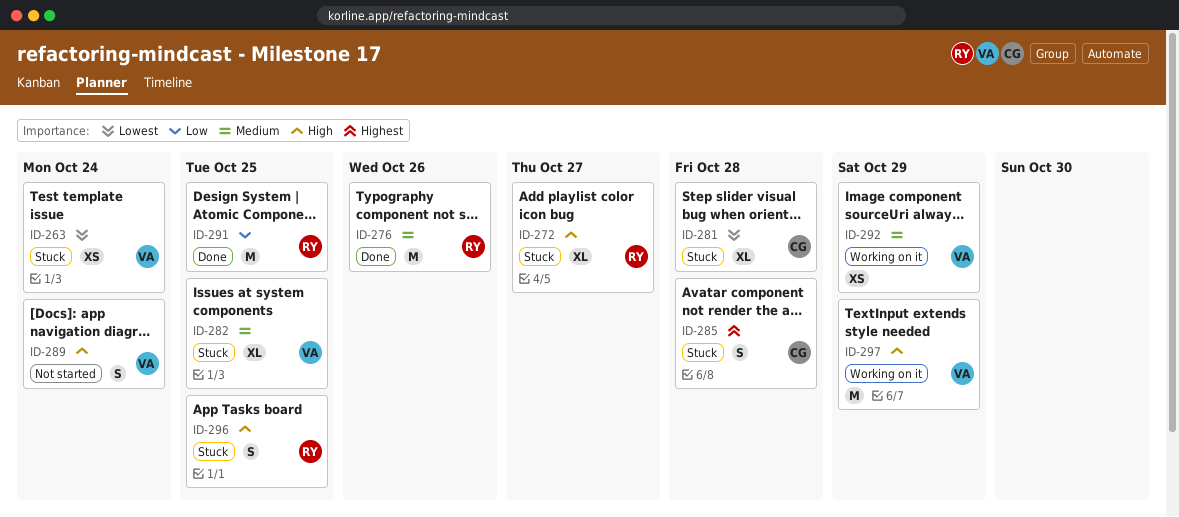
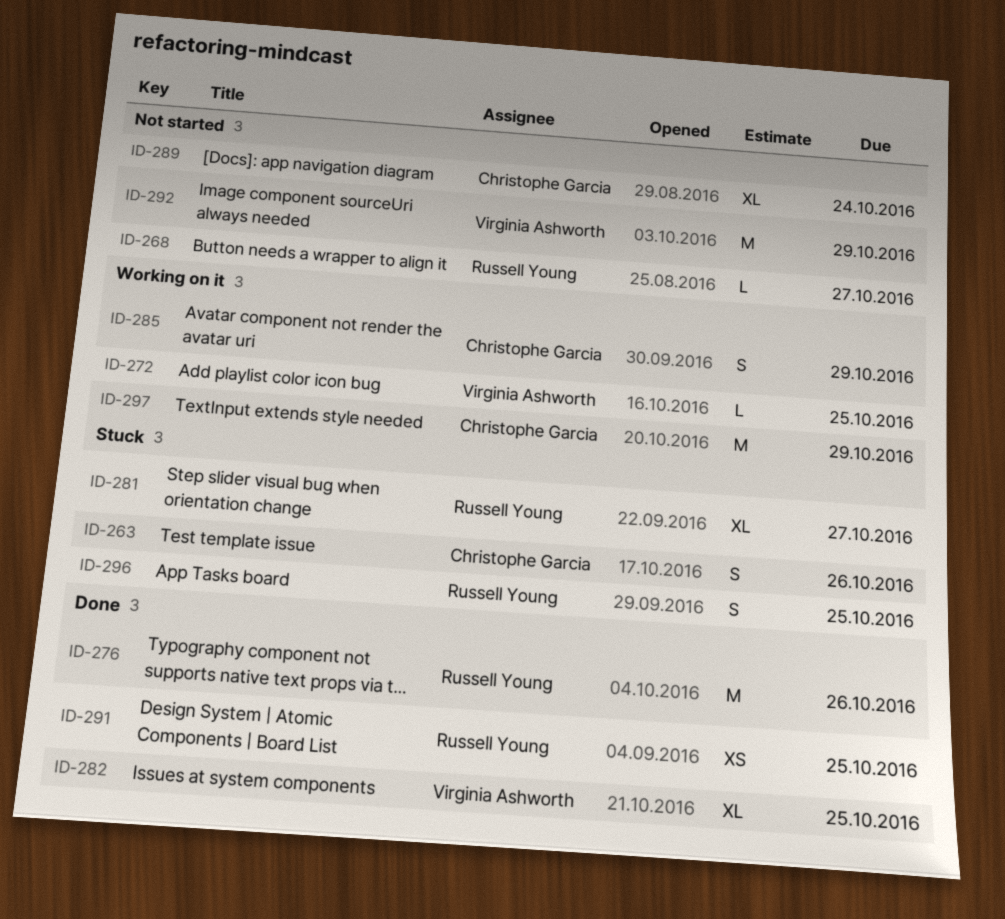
ID-263, owner: Virginia Ashworth -> Christophe Garcia
ID-263, estimate: XS -> S
ID-263, due: Oct 24 -> Oct 26
ID-268: none -> present
ID-272, status: Stuck -> Working on it
ID-272, owner: Russell Young -> Virginia Ashworth
ID-272, estimate: XL -> L
ID-272, due: Oct 27 -> Oct 25
ID-281, owner: Christophe Garcia -> Russell Young
ID-281, due: Oct 28 -> Oct 27
ID-282, status: Stuck -> Done
ID-285, status: Stuck -> Working on it
ID-285, due: Oct 28 -> Oct 29
ID-289, owner: Virginia Ashworth -> Christophe Garcia
ID-289, estimate: S -> XL
ID-291, estimate: M -> XS
ID-292, status: Working on it -> Not started
ID-292, estimate: XS -> M
ID-297, owner: Virginia Ashworth -> Christophe Garcia

